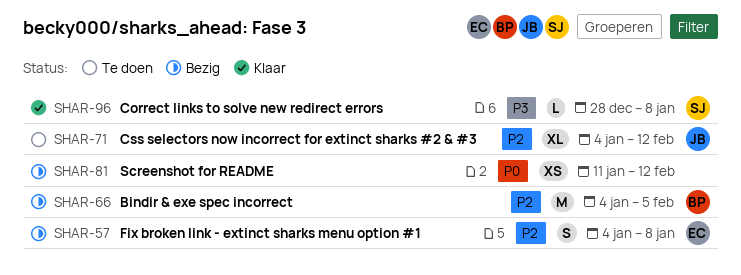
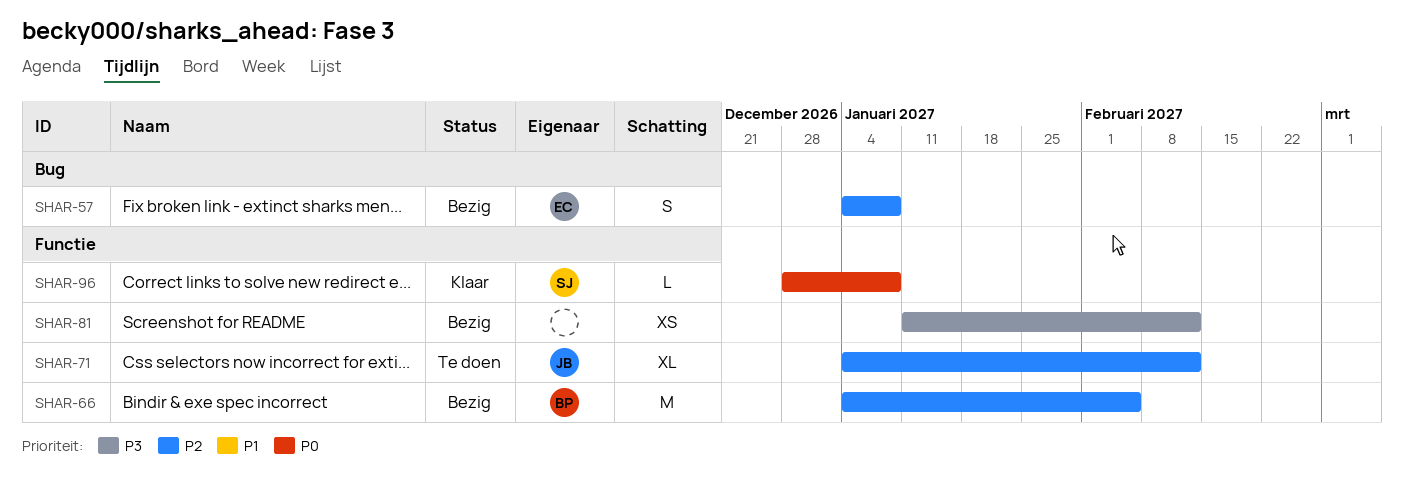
SHAR-81, priority: P0 -> P3
SHAR-96, priority: P3 -> P0

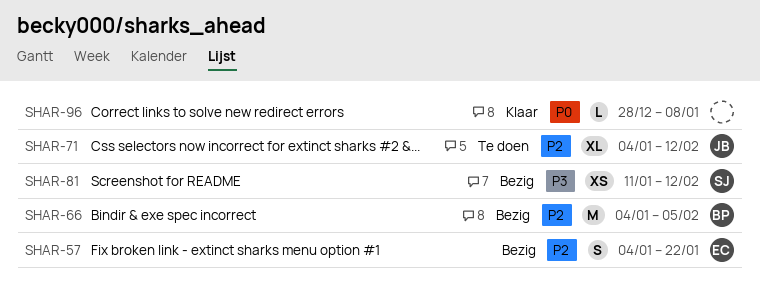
SHAR-57, due: Jan 8 -> Jan 22
SHAR-81, owner: none -> SJ
SHAR-96, owner: SJ -> none

